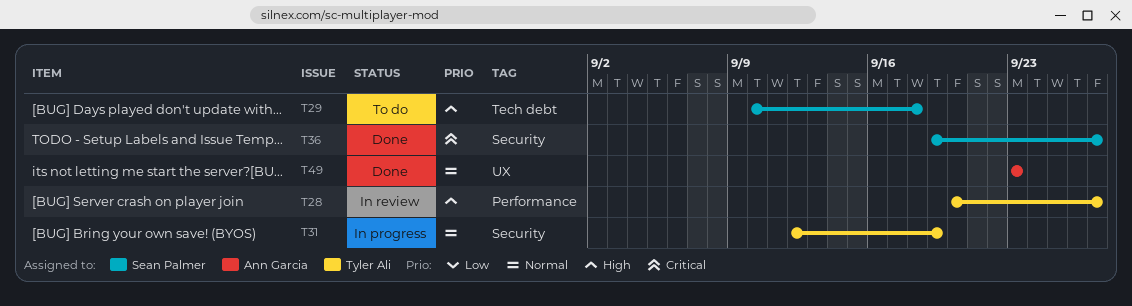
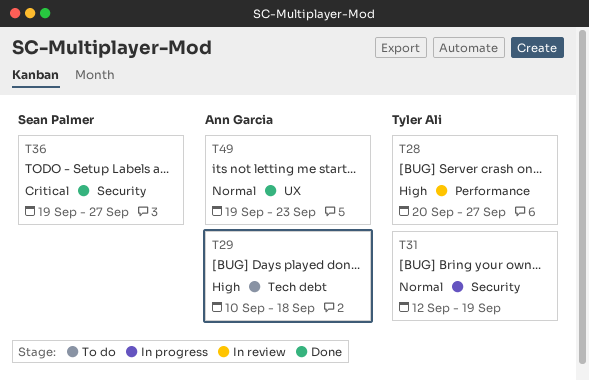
T29, owner: Sean Palmer -> Ann Garcia
T49, start: Sep 23 -> Sep 19

